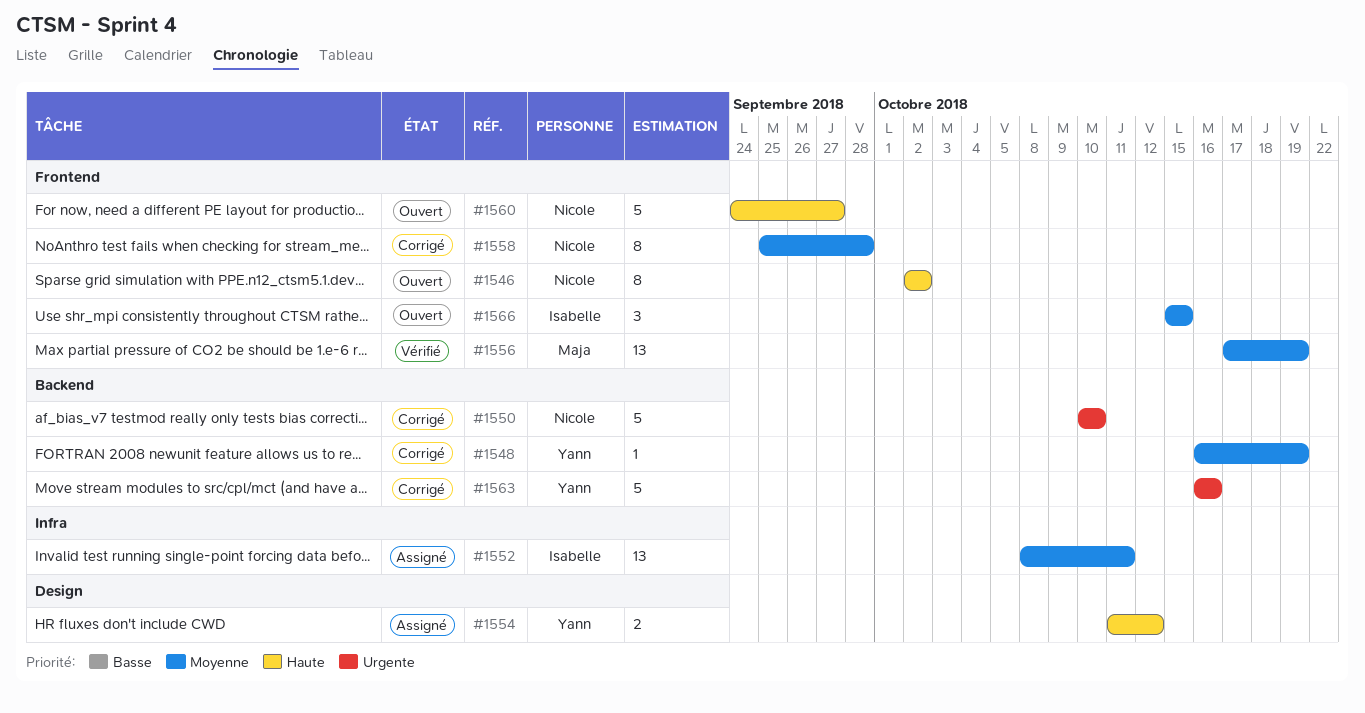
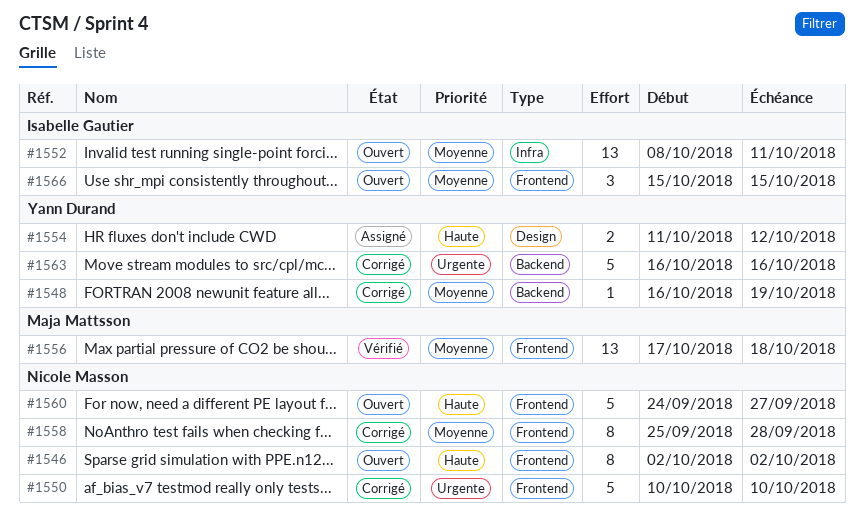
#1550, label: Backend -> Frontend
#1552, status: Assigné -> Ouvert
#1556, due: Oct 19 -> Oct 18

